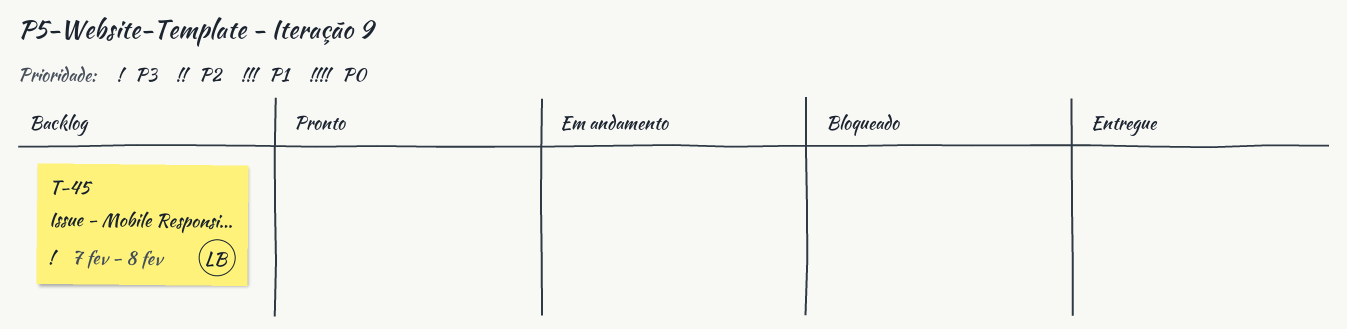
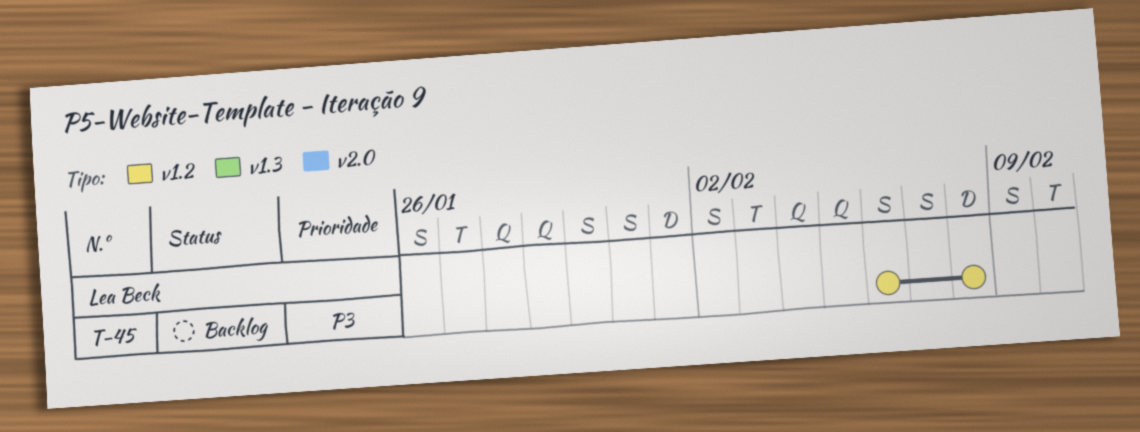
T-45, start: Feb 7 -> Feb 6

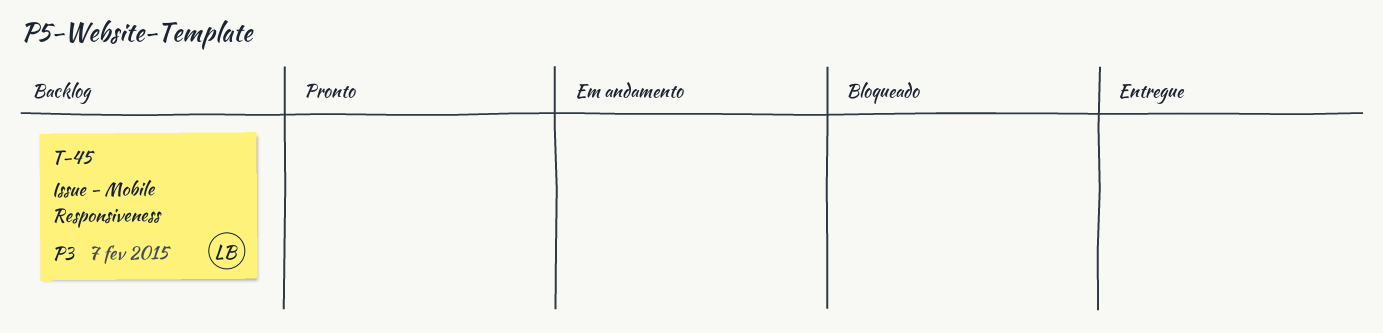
T-45, due: Feb 8 -> Feb 7

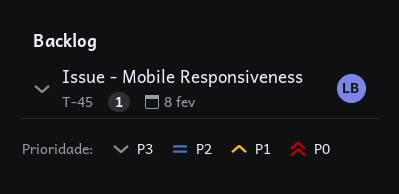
T-45, due: Feb 7 -> Feb 8

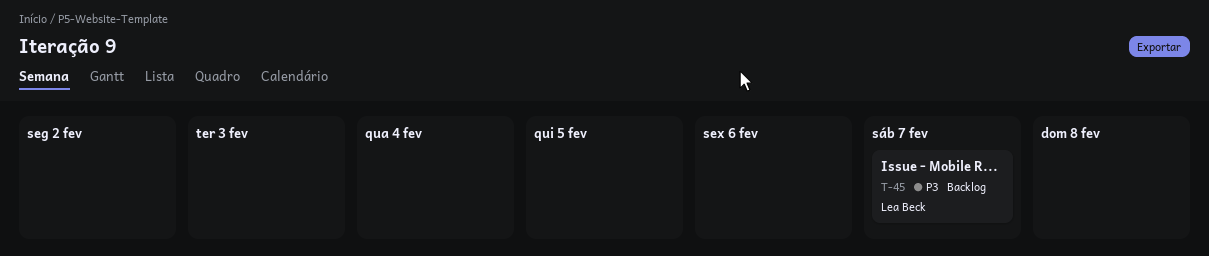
T-45, due: Feb 8 -> Feb 7

